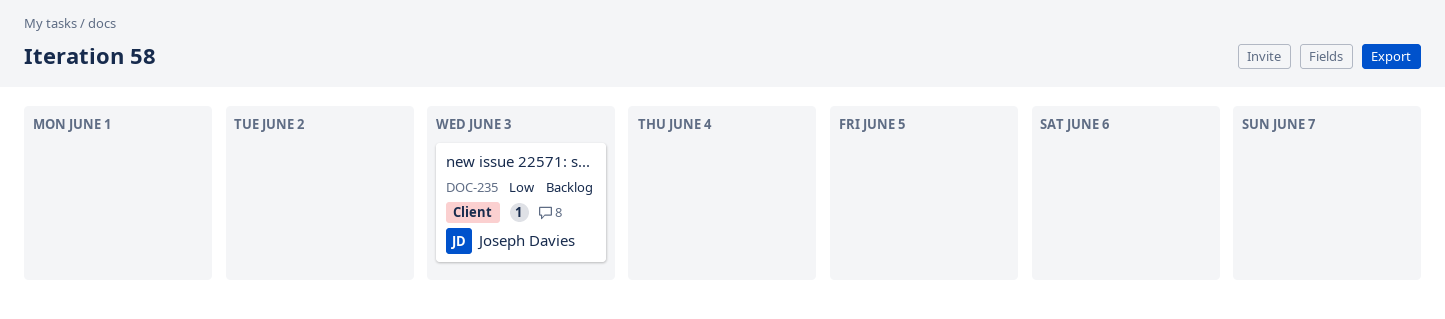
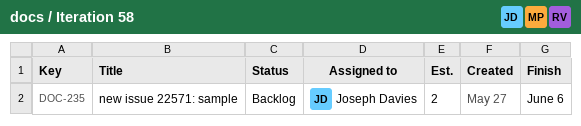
DOC-235, estimate: 1 -> 2
DOC-235, due: Jun 3 -> Jun 6

